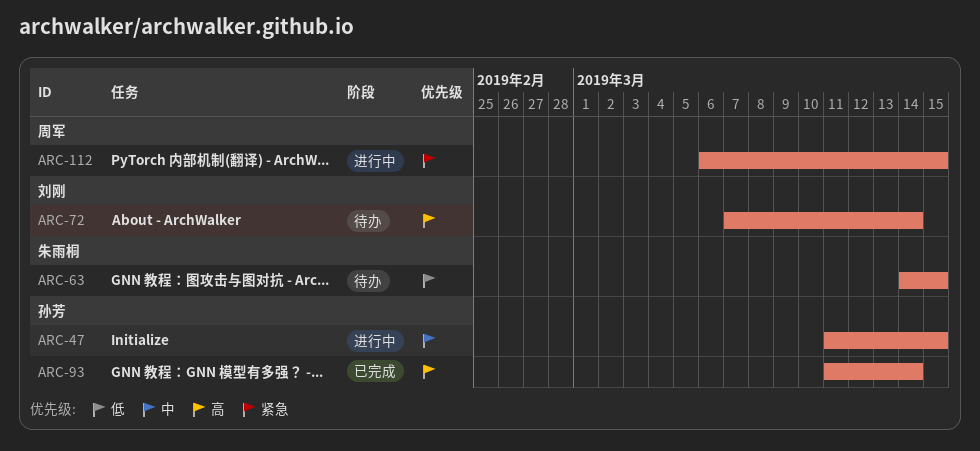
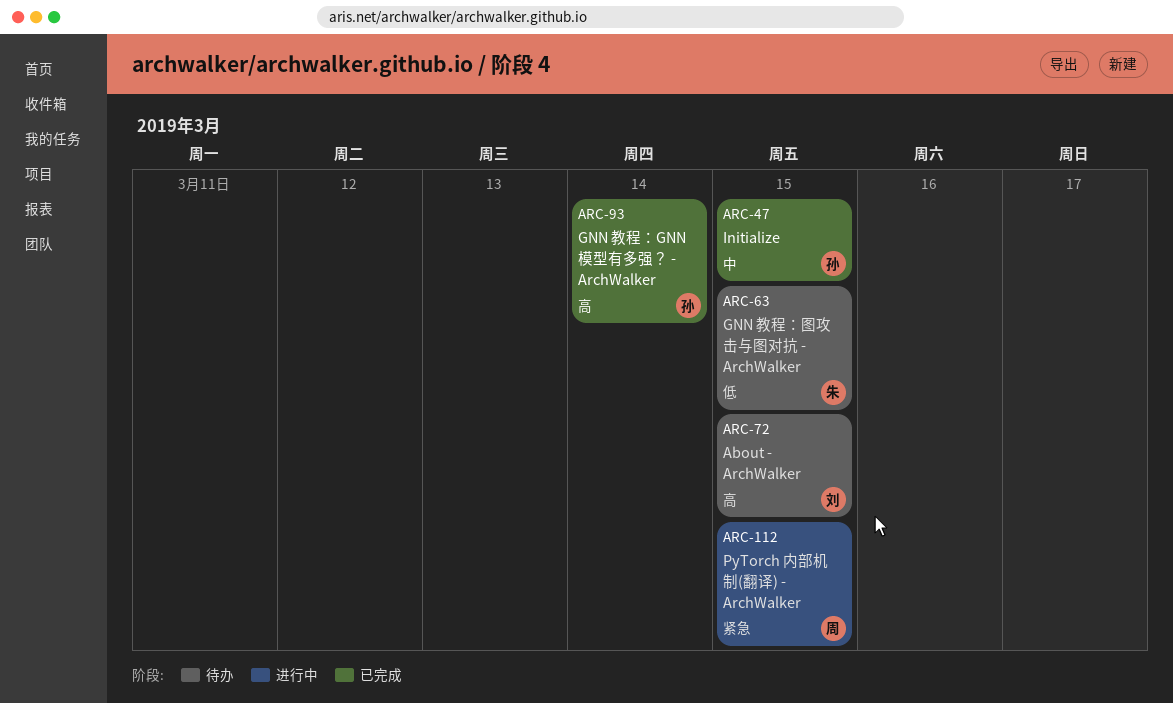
ARC-47, status: 进行中 -> 已完成
ARC-72, due: Mar 14 -> Mar 15

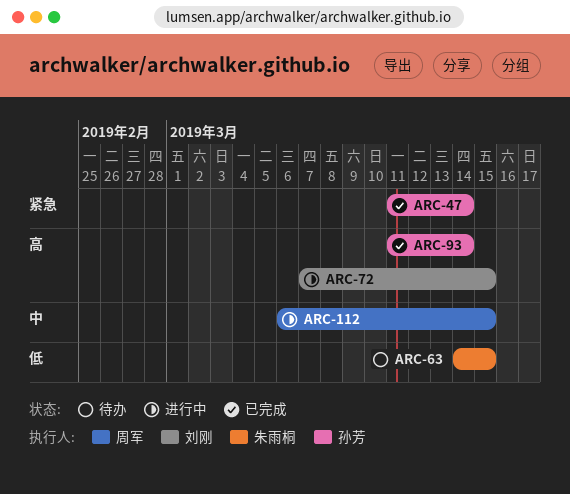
ARC-47, priority: 中 -> 紧急
ARC-47, due: Mar 15 -> Mar 14
ARC-72, status: 待办 -> 进行中
ARC-112, priority: 紧急 -> 中

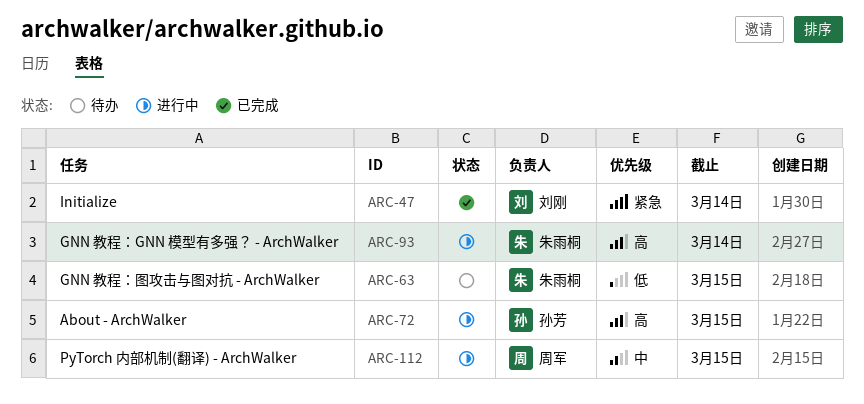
ARC-47, owner: 孙芳 -> 刘刚
ARC-72, owner: 刘刚 -> 孙芳
ARC-93, status: 已完成 -> 进行中
ARC-93, owner: 孙芳 -> 朱雨桐

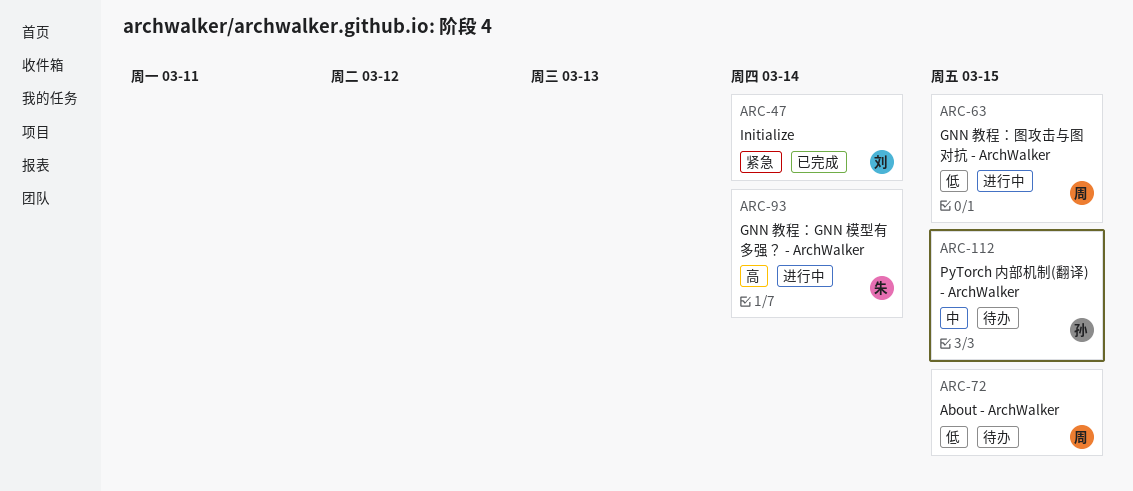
ARC-63, status: 待办 -> 进行中
ARC-63, owner: 朱雨桐 -> 周军
ARC-72, status: 进行中 -> 待办
ARC-72, owner: 孙芳 -> 周军
ARC-72, priority: 高 -> 低
ARC-112, status: 进行中 -> 待办
ARC-112, owner: 周军 -> 孙芳

